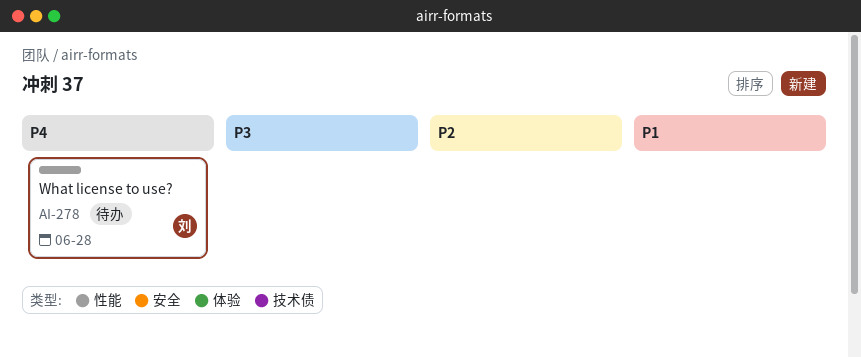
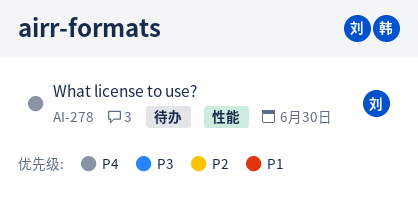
AI-278, due: Jun 28 -> Jun 30

